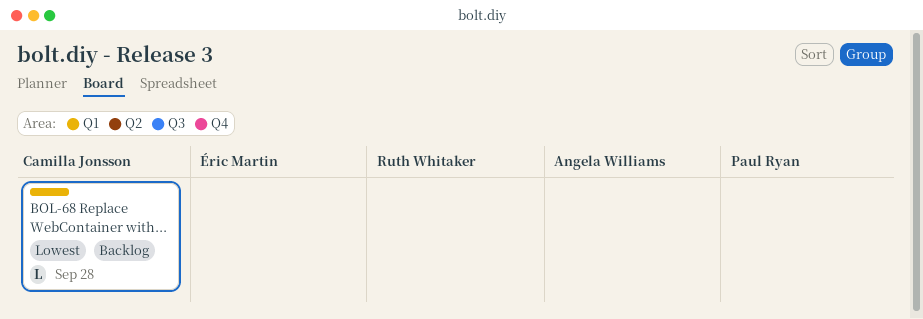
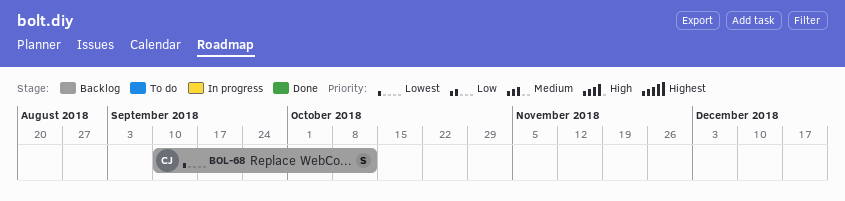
BOL-68, estimate: L -> S
BOL-68, due: Sep 28 -> Oct 12

